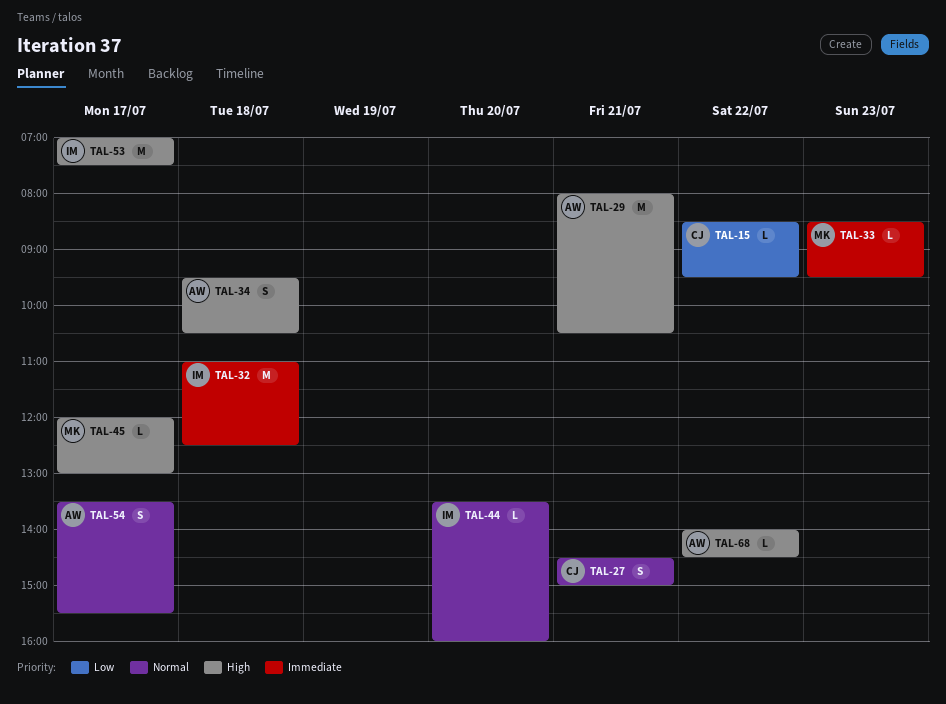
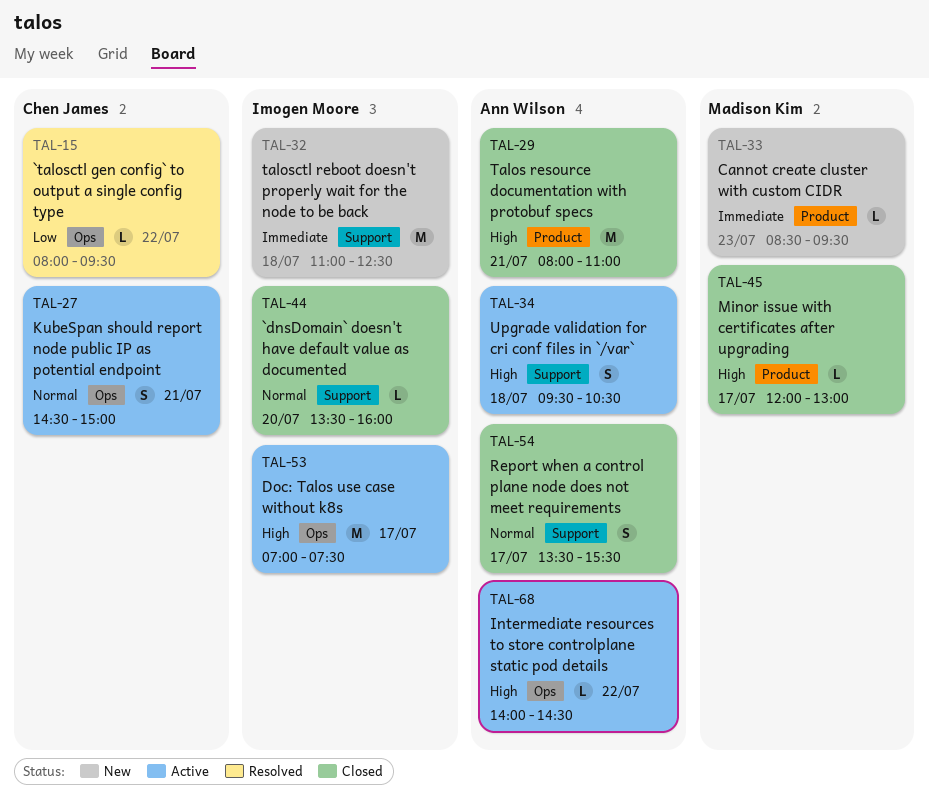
TAL-15, begins: 08:30 -> 08:00
TAL-29, ends: 10:30 -> 11:00

